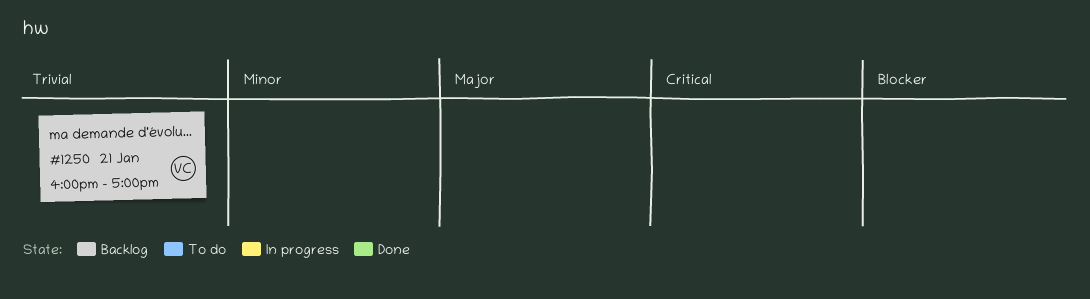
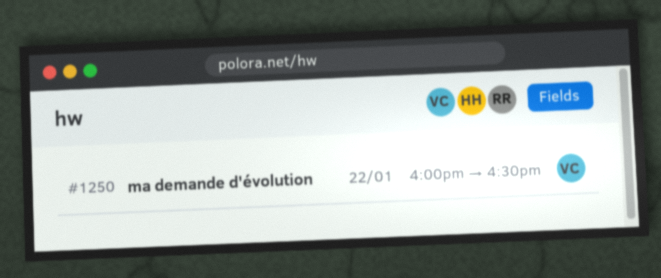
#1250, day: Jan 21 -> Jan 22
#1250, ends: 17:00 -> 16:30

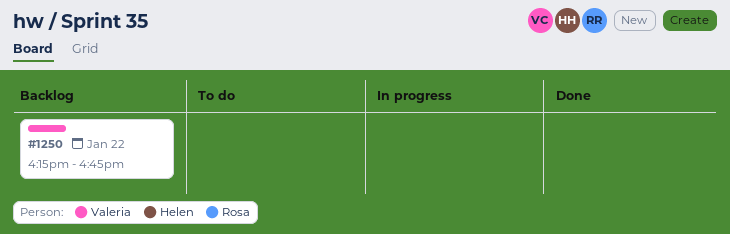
#1250, begins: 16:00 -> 16:15
#1250, ends: 16:30 -> 16:45

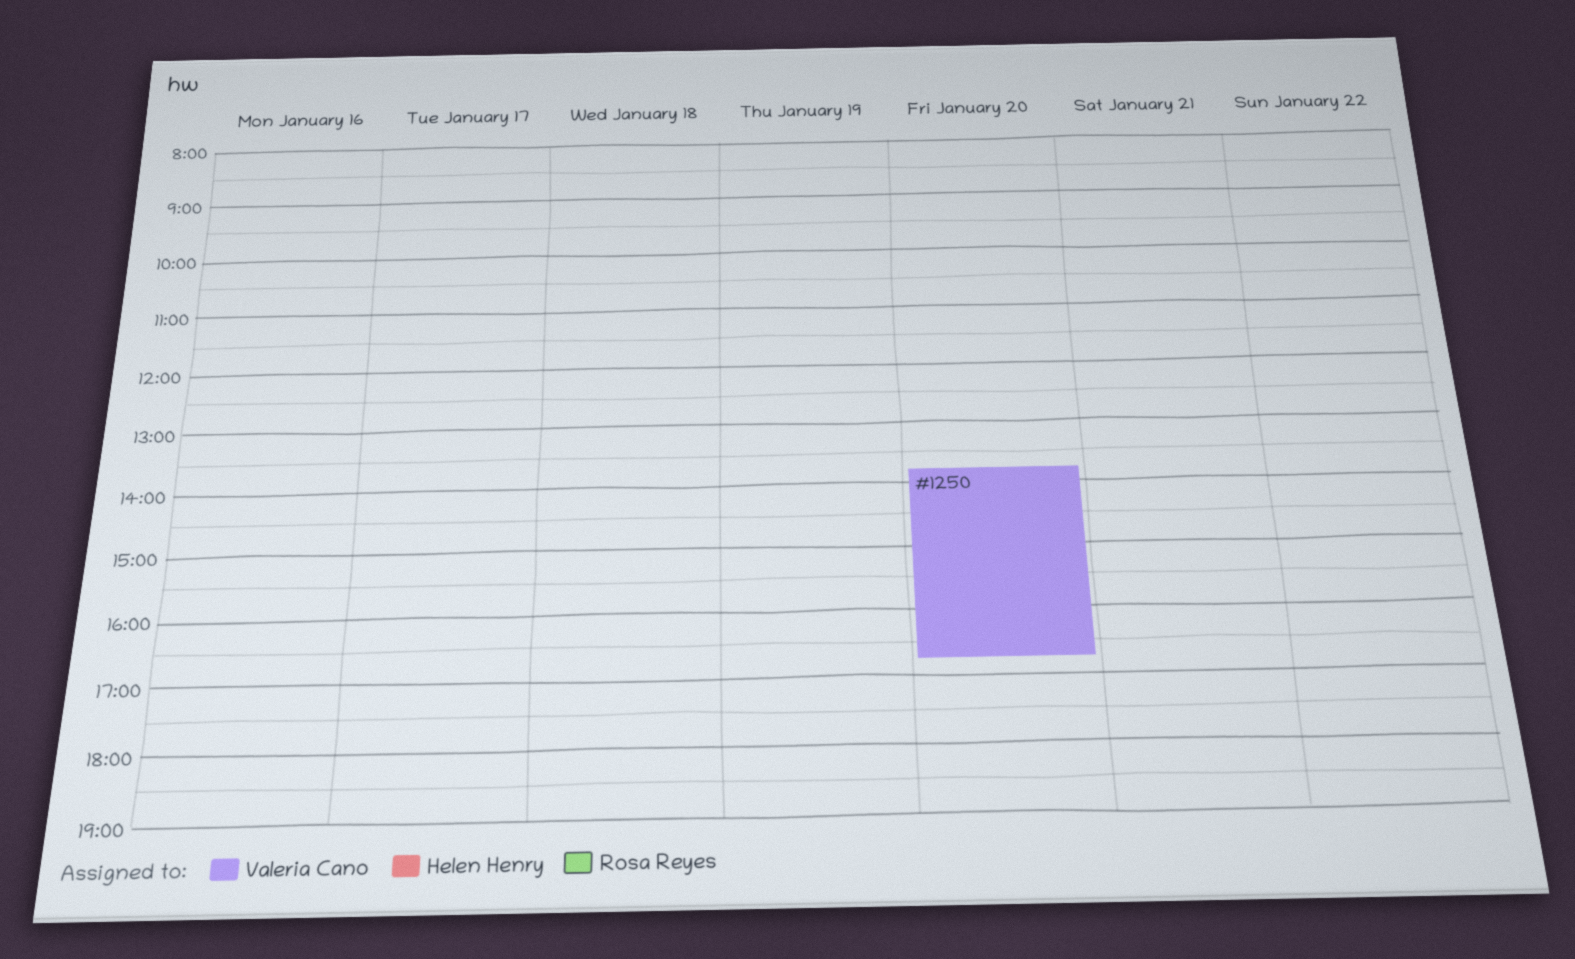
#1250, day: Jan 22 -> Jan 20
#1250, begins: 16:15 -> 13:45

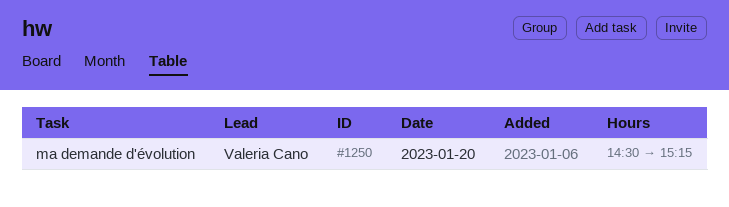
#1250, begins: 13:45 -> 14:30
#1250, ends: 16:45 -> 15:15

